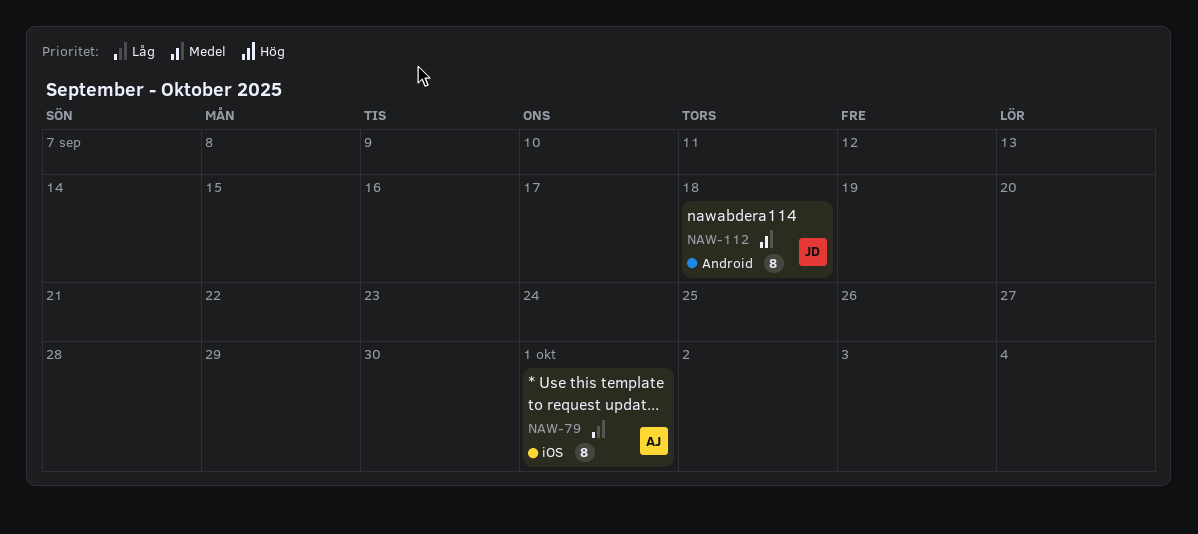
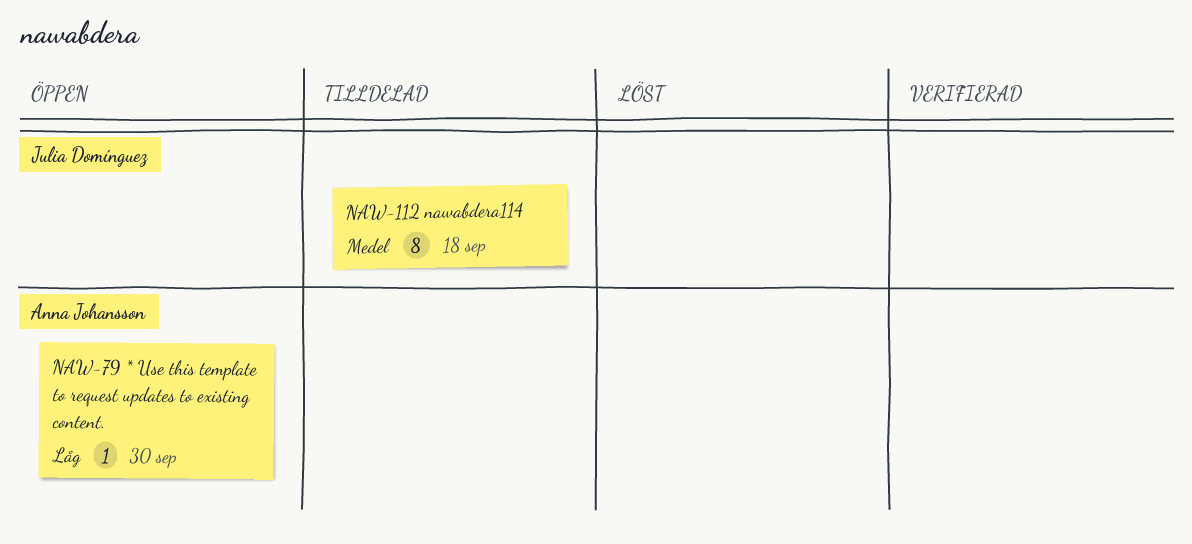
NAW-79, estimate: 8 -> 1
NAW-79, due: Oct 1 -> Sep 30

